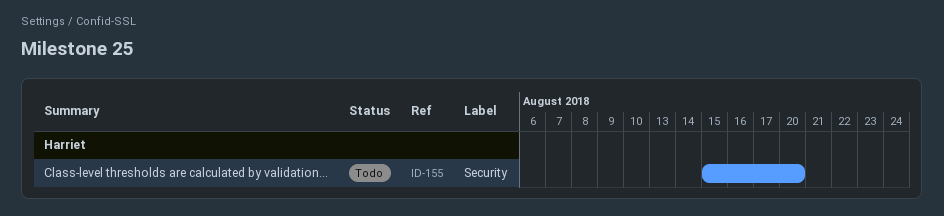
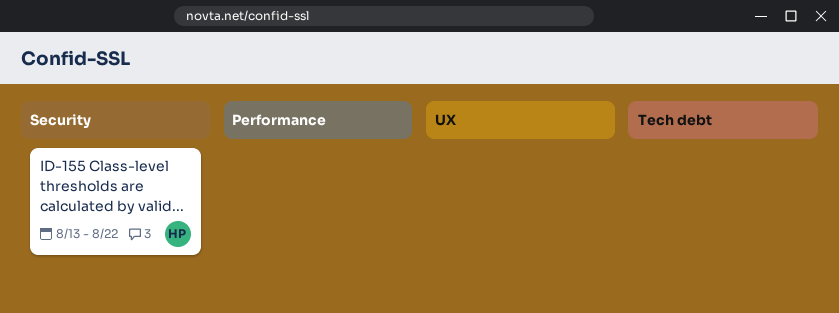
ID-155, start: Aug 15 -> Aug 13
ID-155, due: Aug 20 -> Aug 22

